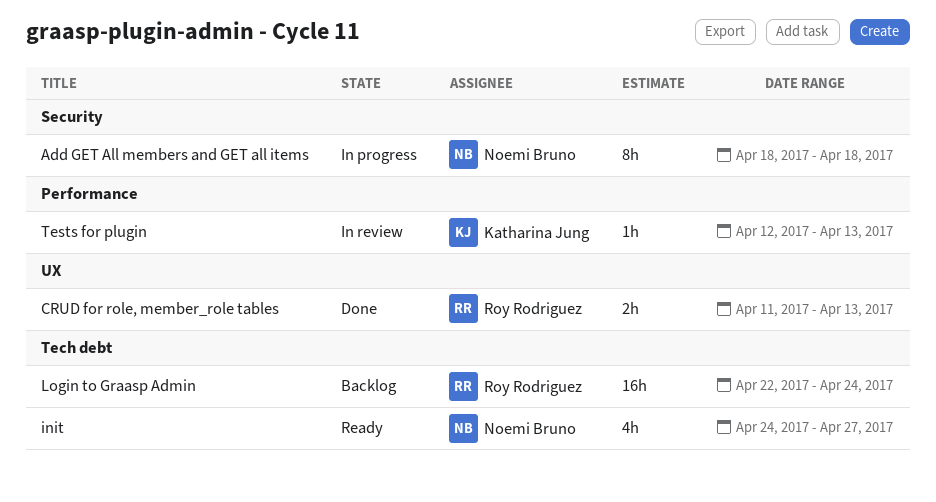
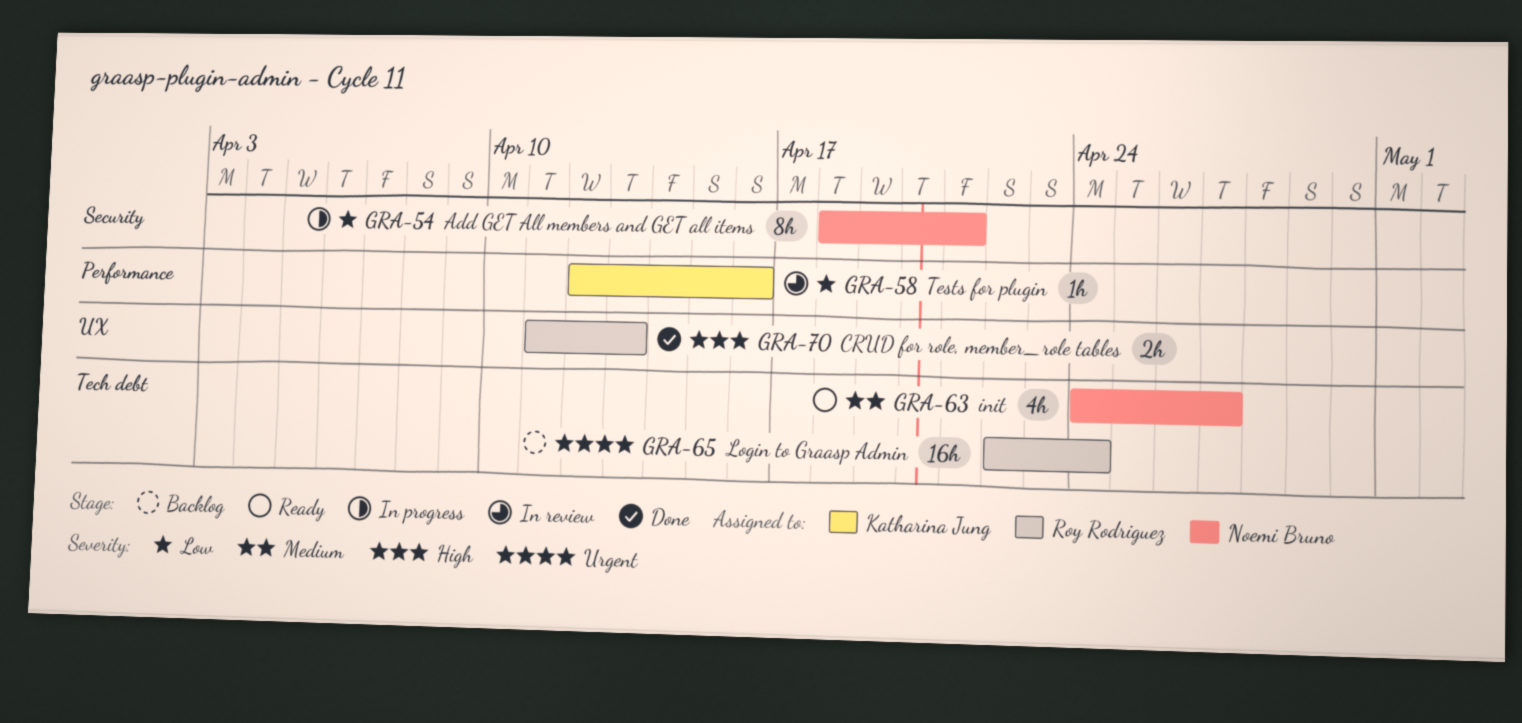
Add GET All members and GET all items, due: Apr 18 -> Apr 21
Tests for plugin, due: Apr 13 -> Apr 16

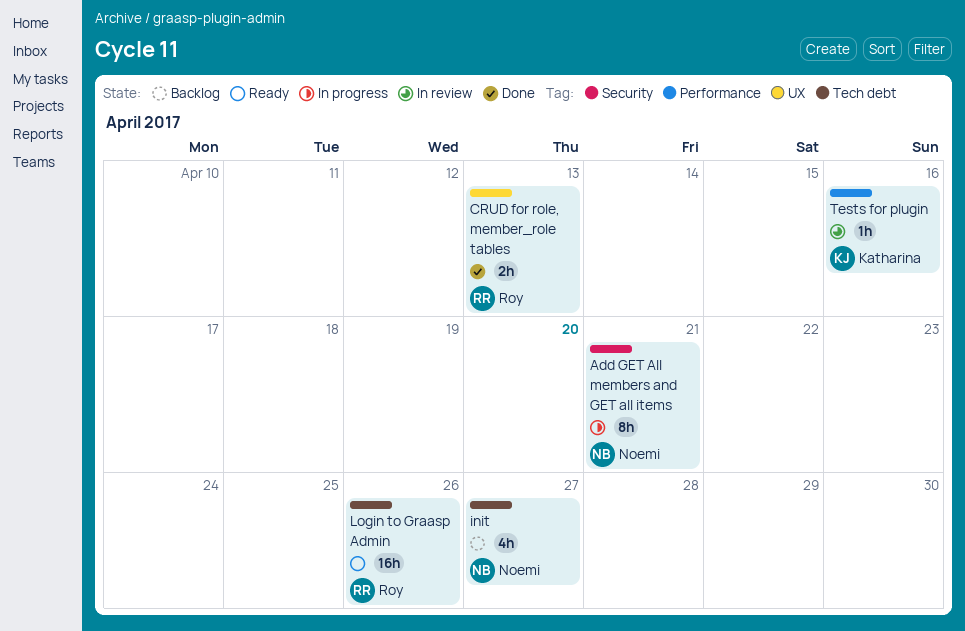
init, status: Ready -> Backlog
Login to Graasp Admin, status: Backlog -> Ready
Login to Graasp Admin, due: Apr 24 -> Apr 26

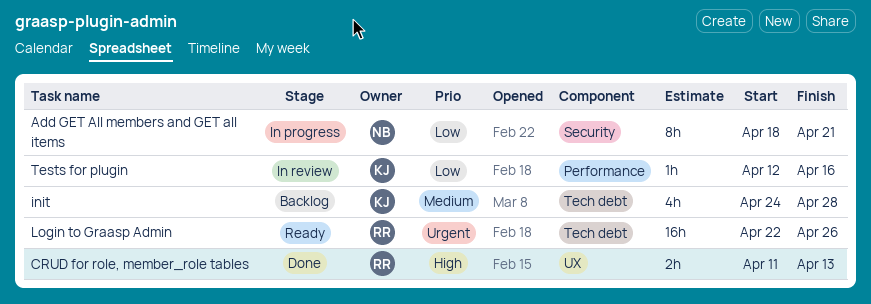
init, owner: Noemi -> Katharina
init, due: Apr 27 -> Apr 28

